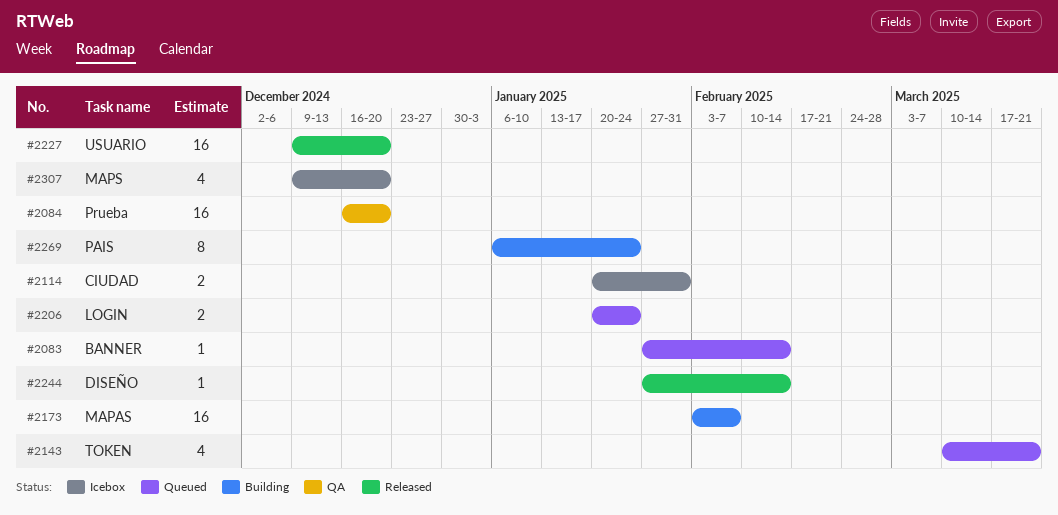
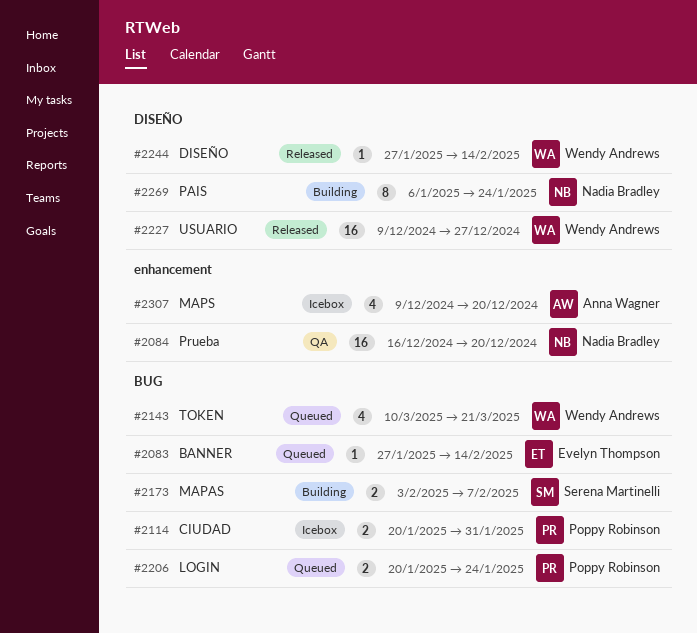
#2173, estimate: 16 -> 2
#2227, due: Dec 20 -> Dec 27

